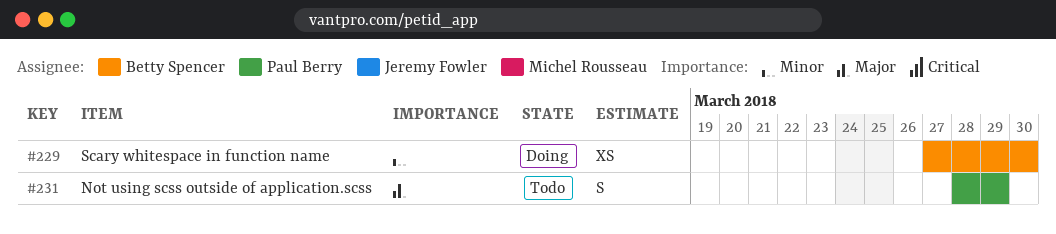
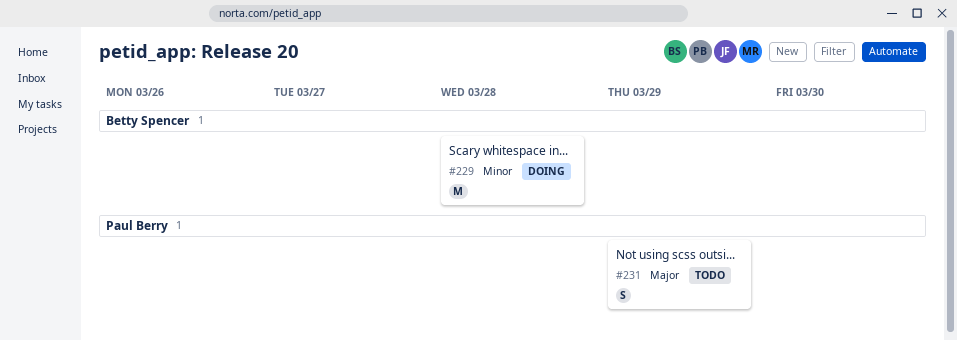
#229, estimate: XS -> M
#229, due: Mar 30 -> Mar 28

